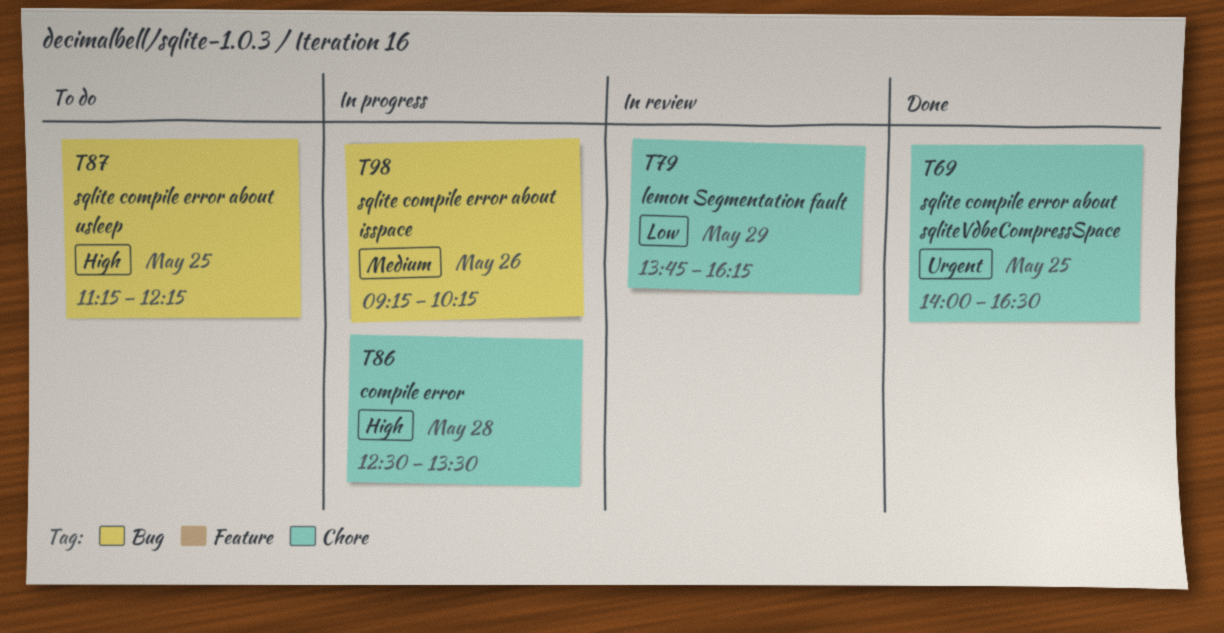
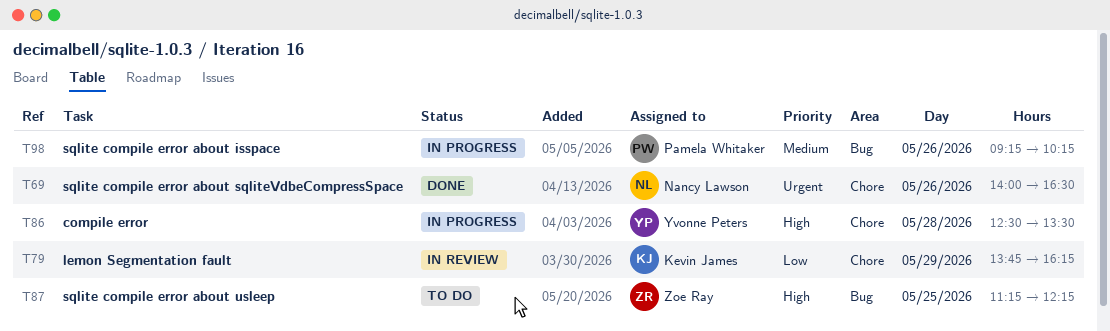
T69, day: May 25 -> May 26

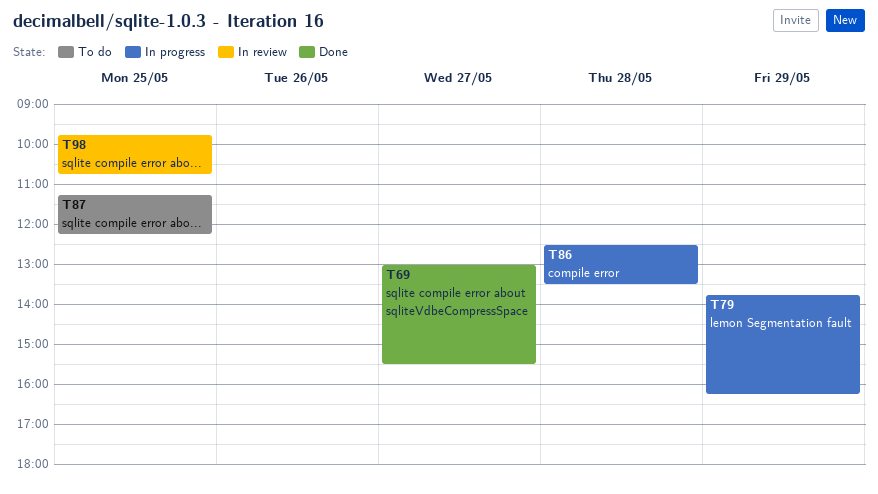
T69, day: May 26 -> May 27
T69, begins: 14:00 -> 13:00
T69, ends: 16:30 -> 15:30
T79, status: In review -> In progress
T98, status: In progress -> In review
T98, day: May 26 -> May 25
T98, begins: 09:15 -> 09:45
T98, ends: 10:15 -> 10:45

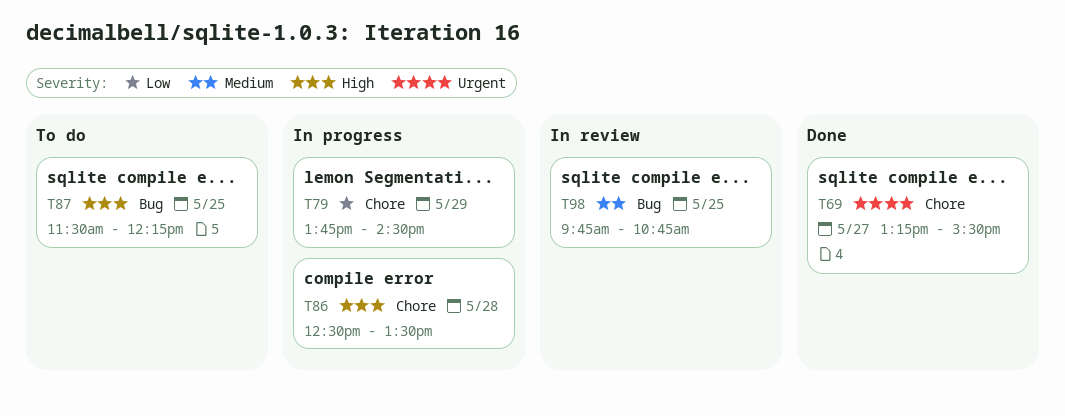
T69, begins: 13:00 -> 13:15
T79, ends: 16:15 -> 14:30
T87, begins: 11:15 -> 11:30

